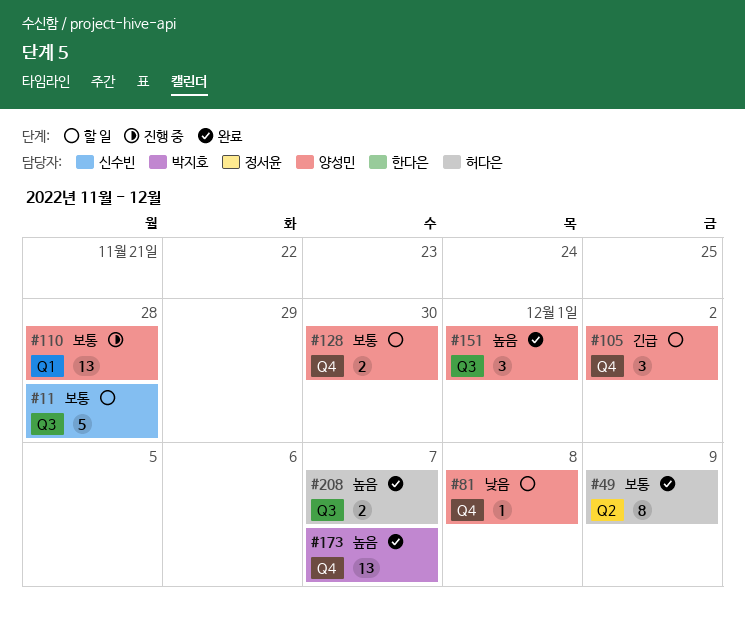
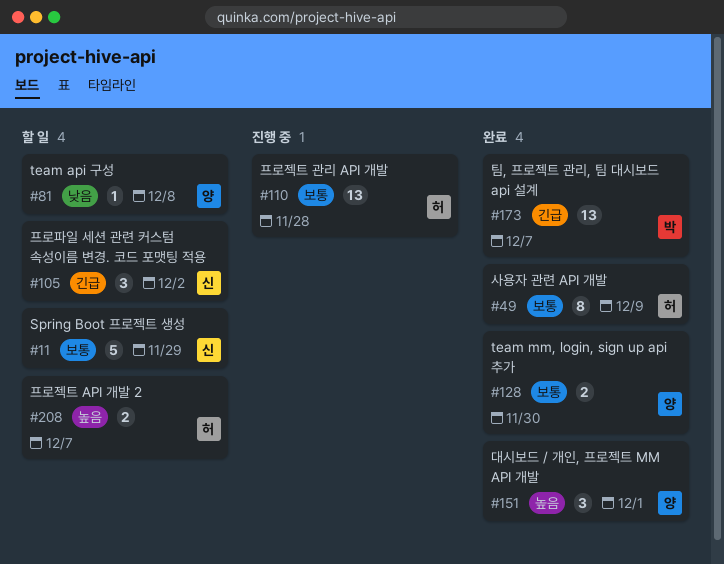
#11, due: Nov 28 -> Nov 29
#105, owner: 양성민 -> 신수빈
#110, owner: 양성민 -> 허다은
#128, status: 할 일 -> 완료
#173, priority: 높음 -> 긴급
#208, status: 완료 -> 할 일

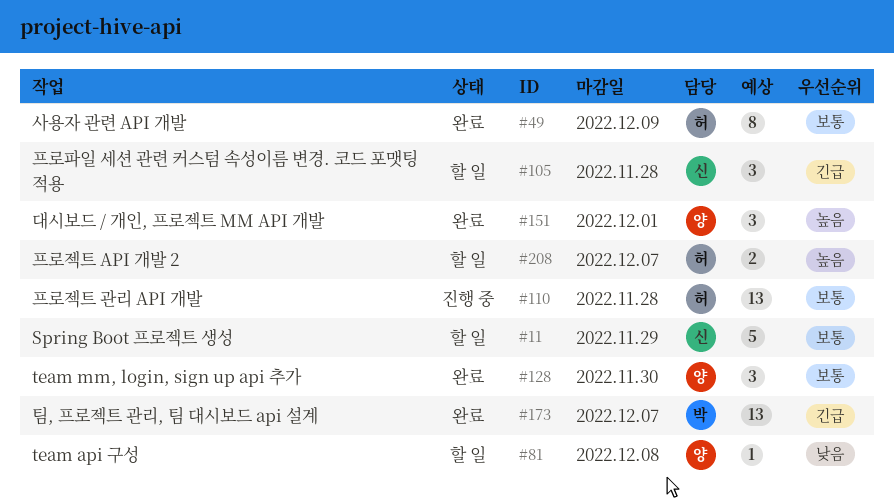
#105, due: Dec 2 -> Nov 28
#128, estimate: 2 -> 3

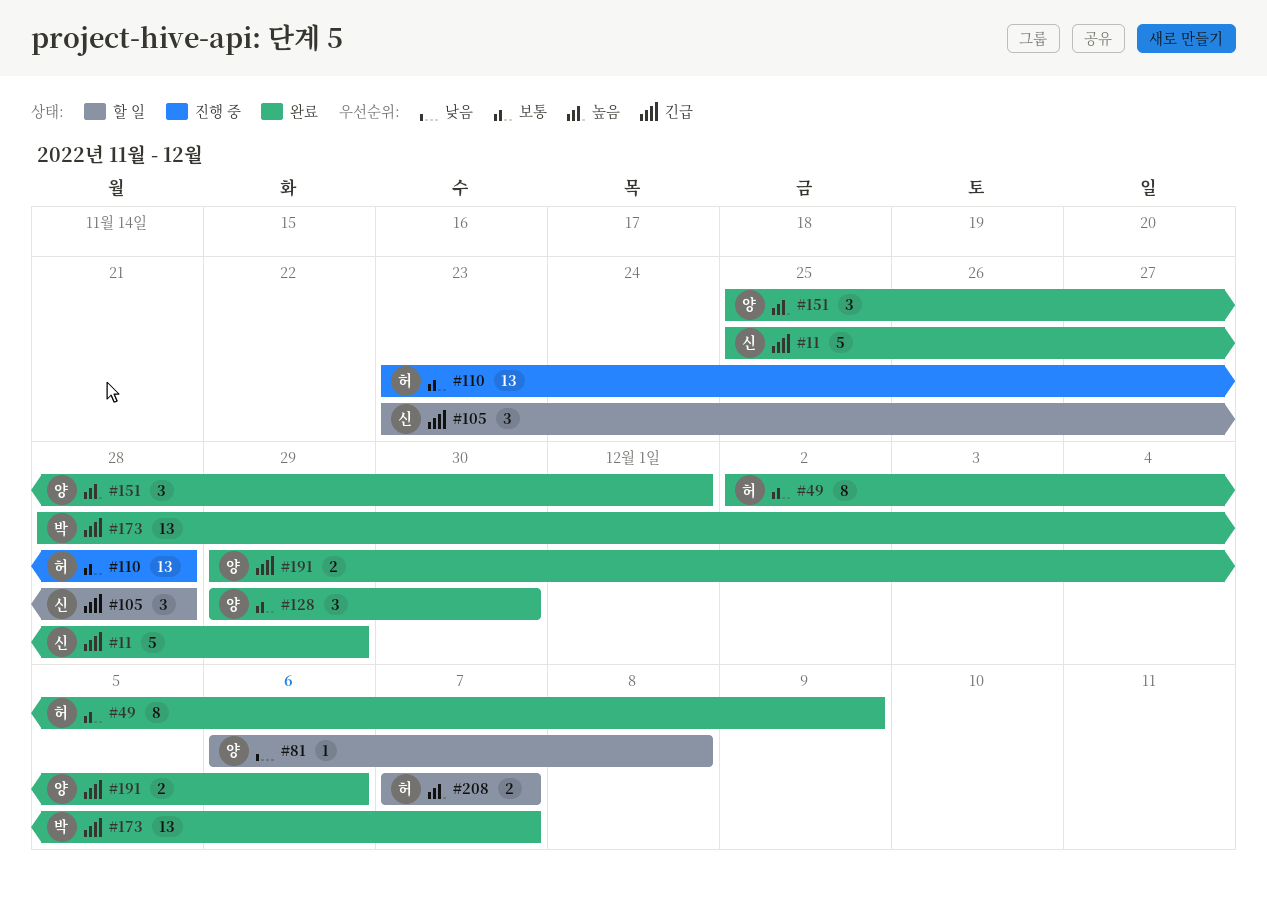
#11, status: 할 일 -> 완료
#11, priority: 보통 -> 긴급
#191: none -> present

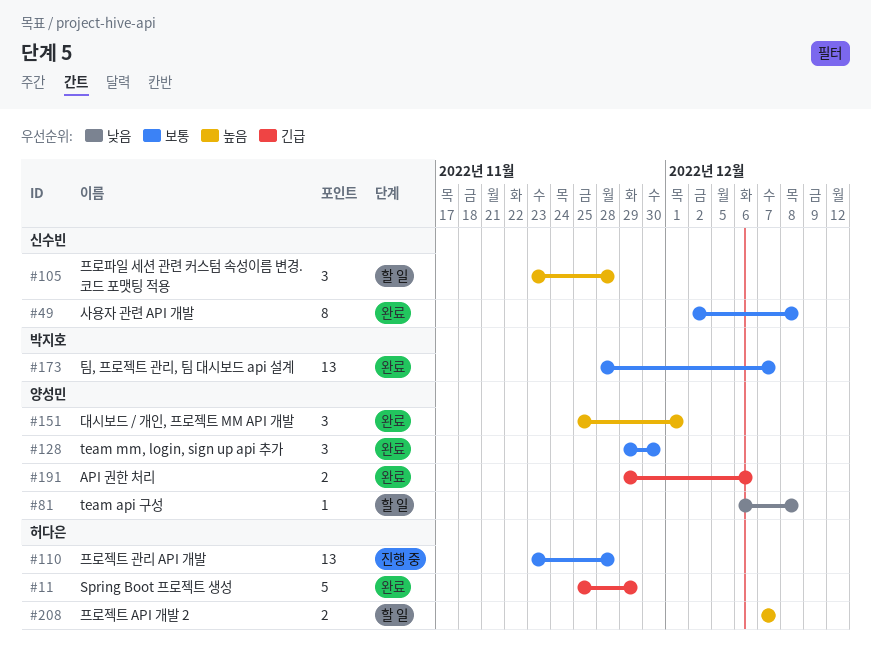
#11, owner: 신수빈 -> 허다은
#49, owner: 허다은 -> 신수빈
#49, due: Dec 9 -> Dec 8
#105, priority: 긴급 -> 높음
#173, priority: 긴급 -> 보통

